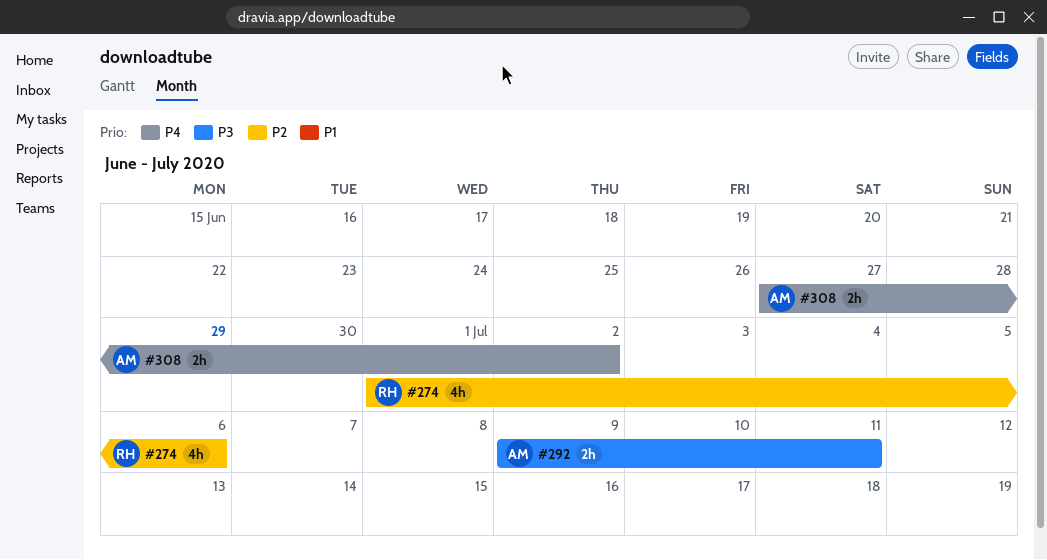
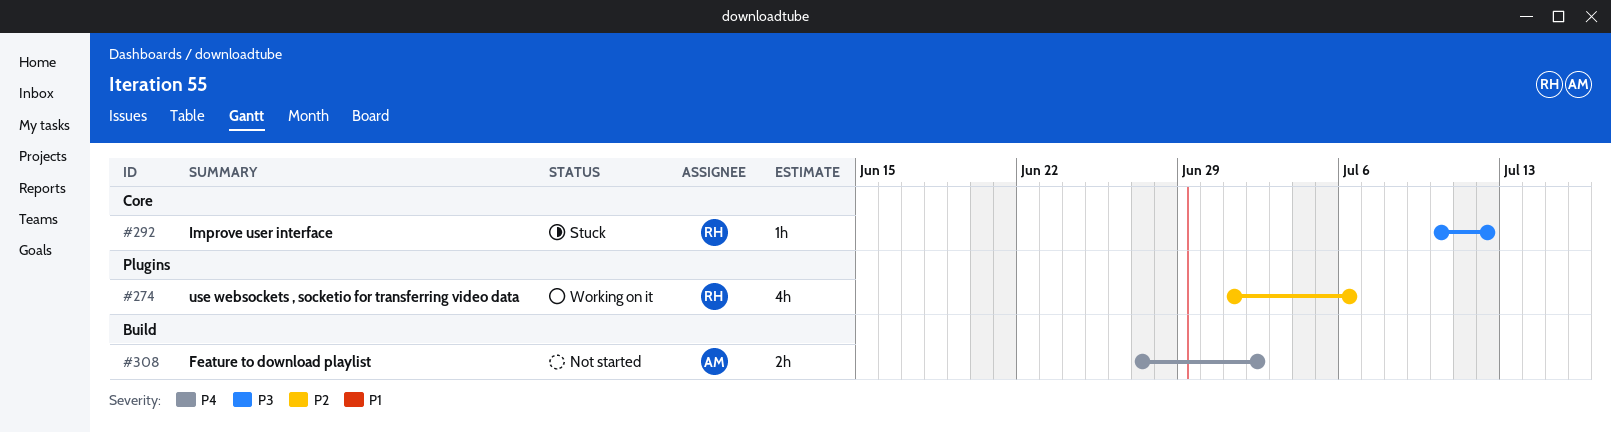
#292, owner: AM -> RH
#292, estimate: 2h -> 1h
#292, start: Jul 9 -> Jul 10
#292, due: Jul 11 -> Jul 12

